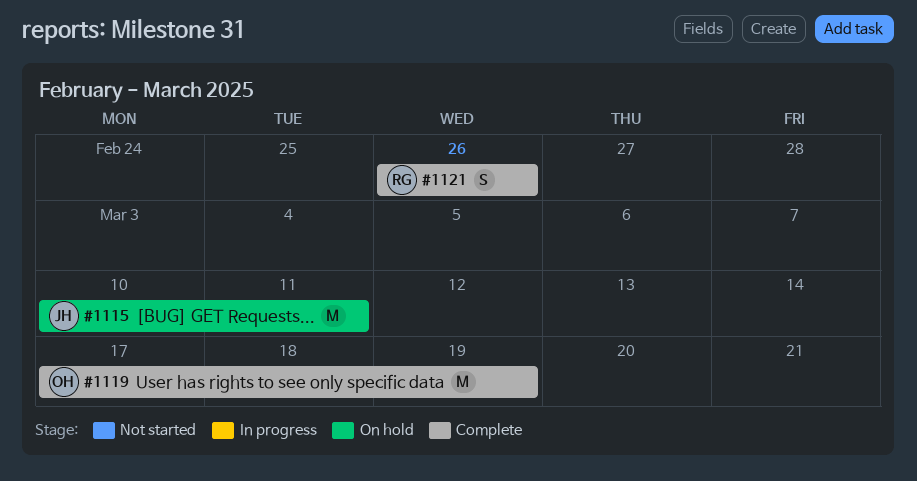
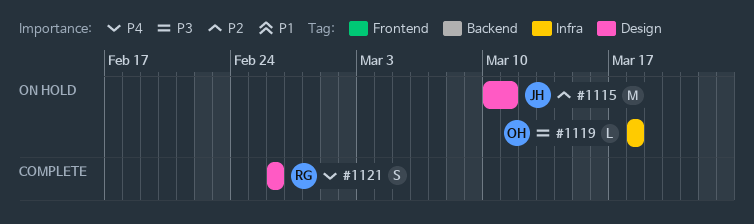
#1119, status: Complete -> On hold
#1119, estimate: M -> L
#1119, start: Mar 17 -> Mar 18
#1119, due: Mar 19 -> Mar 18

